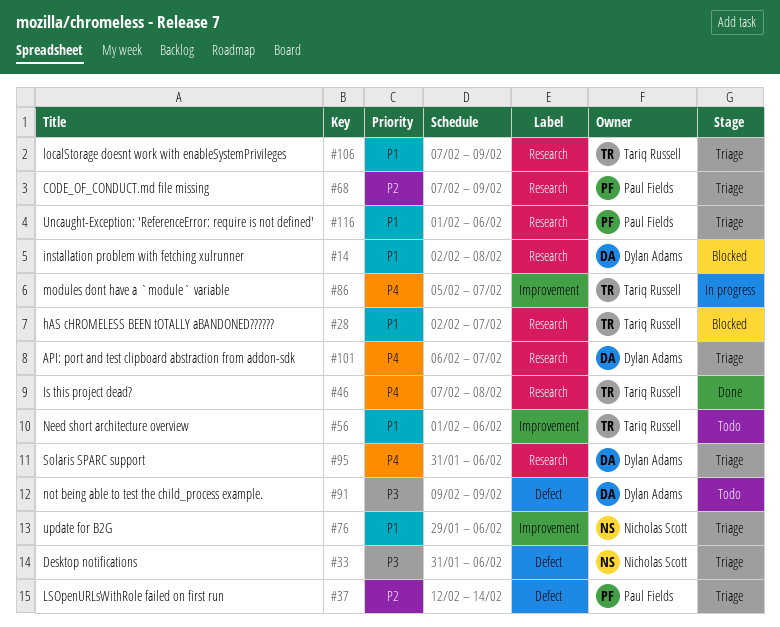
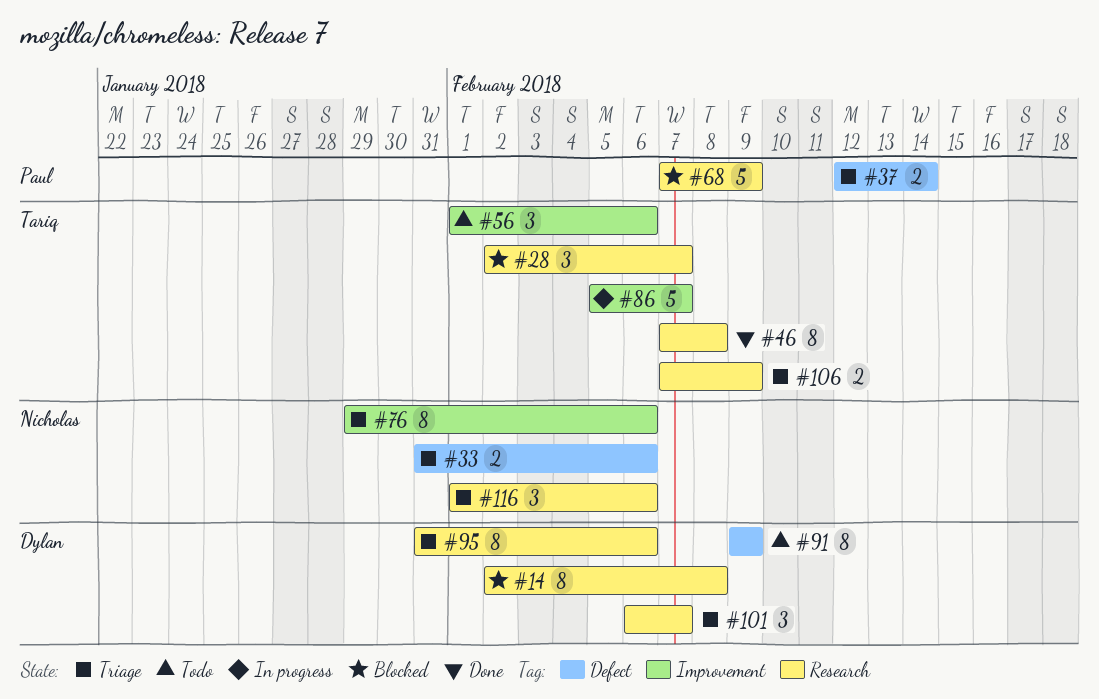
#68, status: Triage -> Blocked
#116, owner: Paul Fields -> Nicholas Scott

